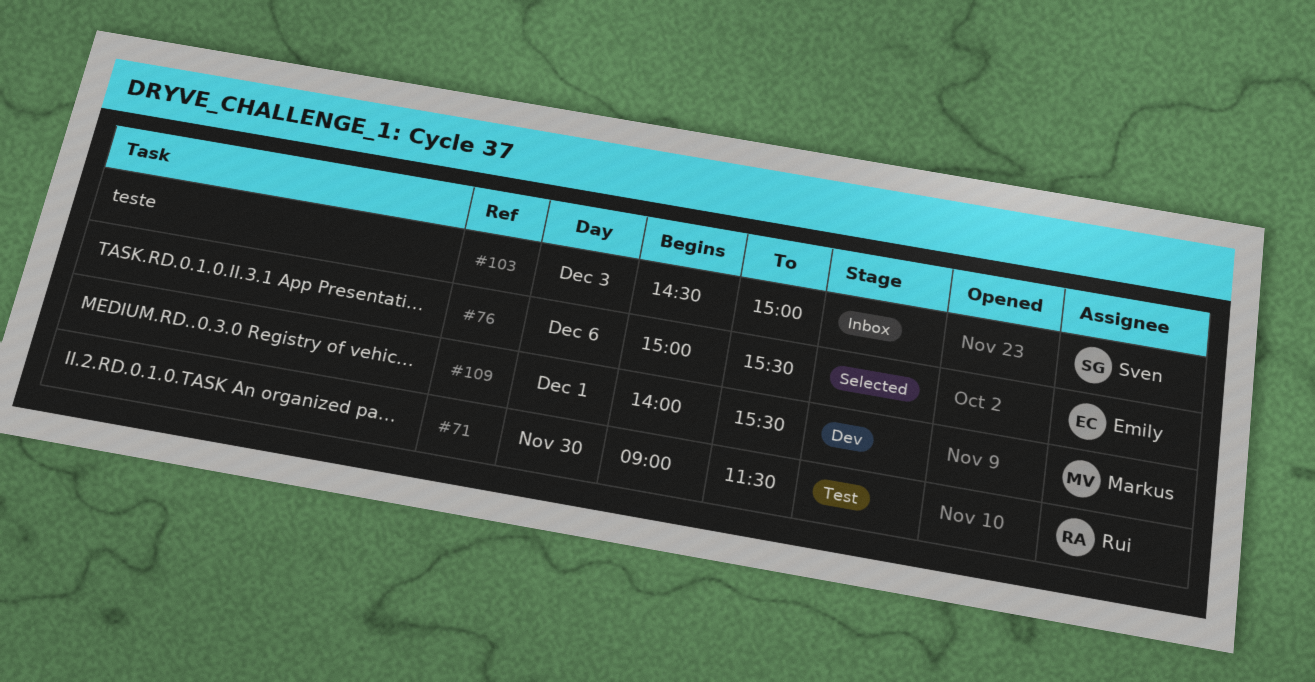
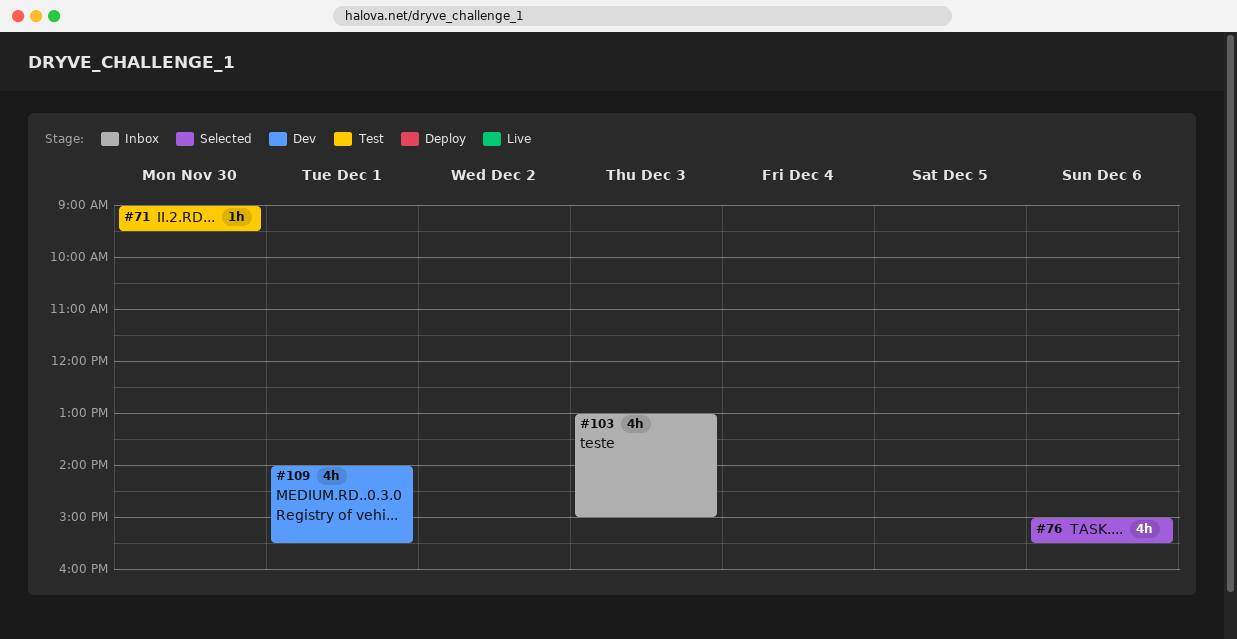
#71, ends: 11:30 -> 09:30
#103, begins: 14:30 -> 13:00

